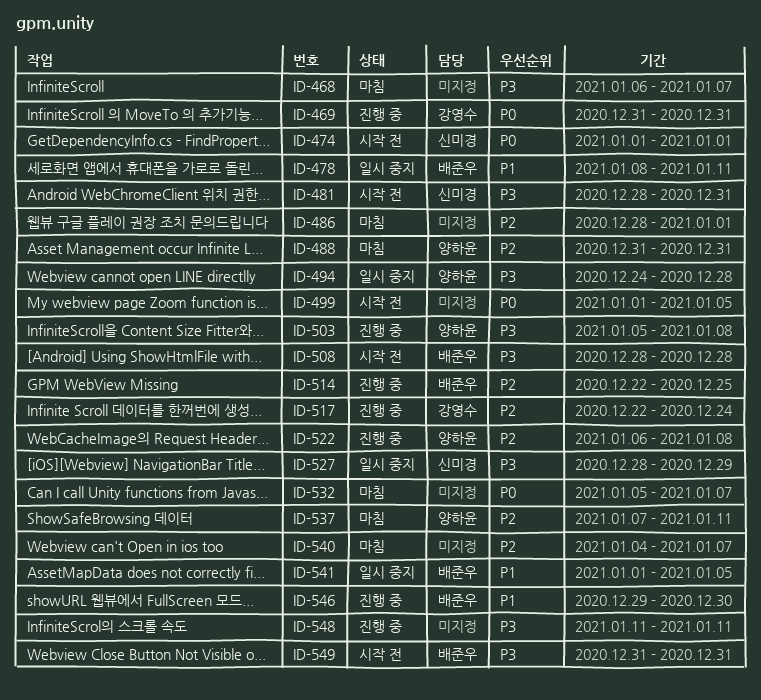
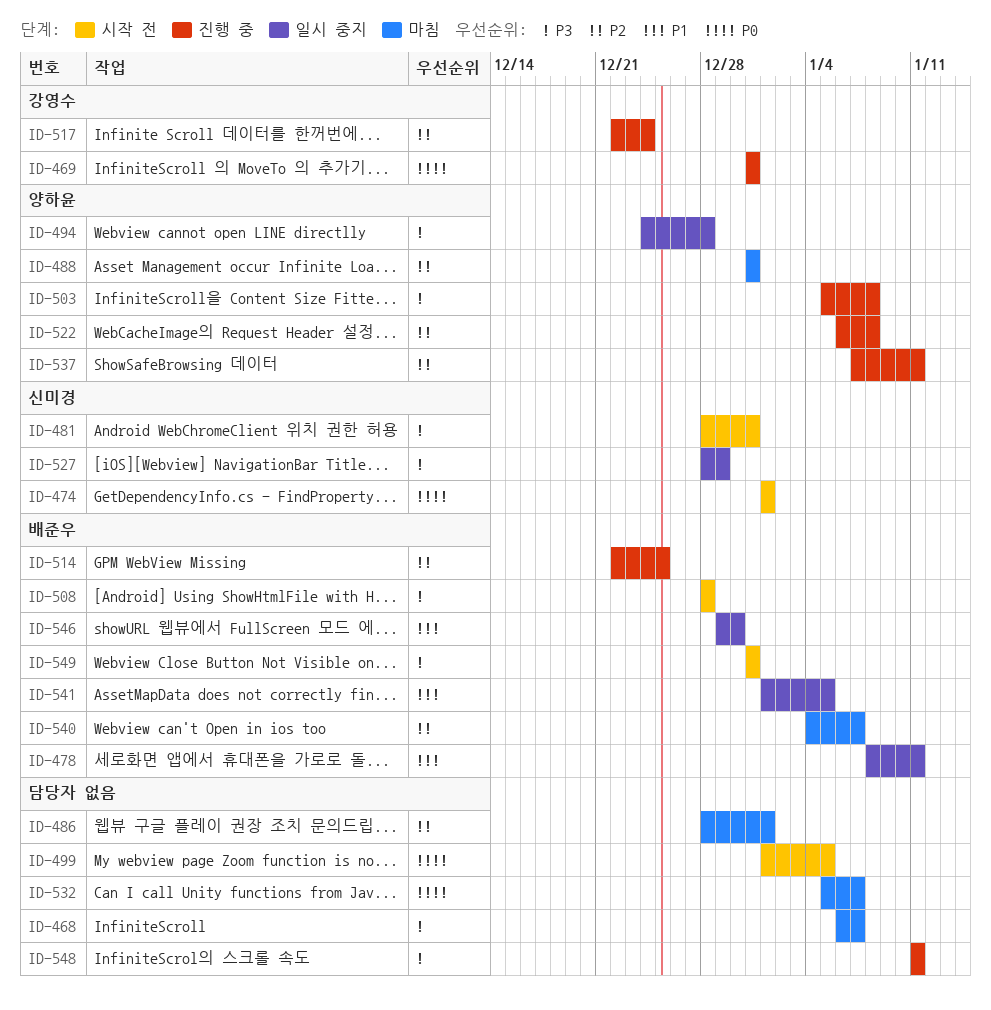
ID-537, status: 마침 -> 진행 중
ID-540, owner: none -> 배준우
ID-546, status: 진행 중 -> 일시 중지

